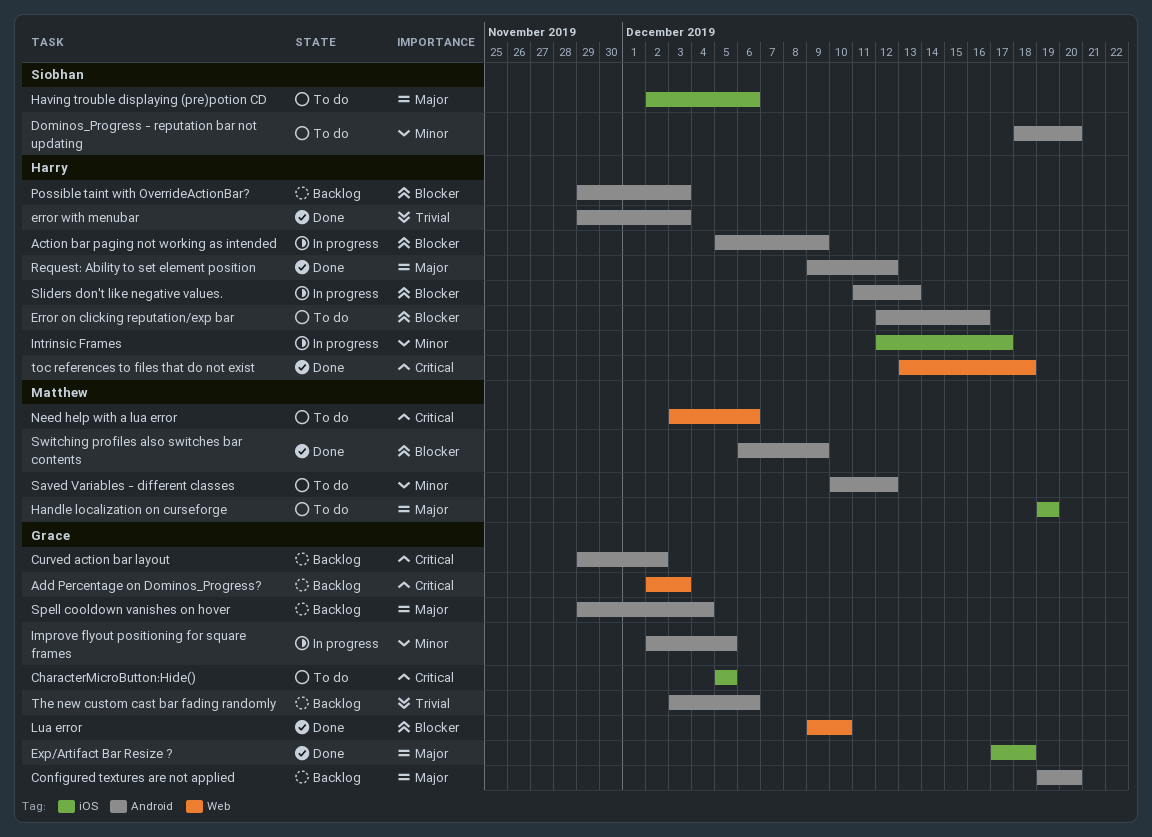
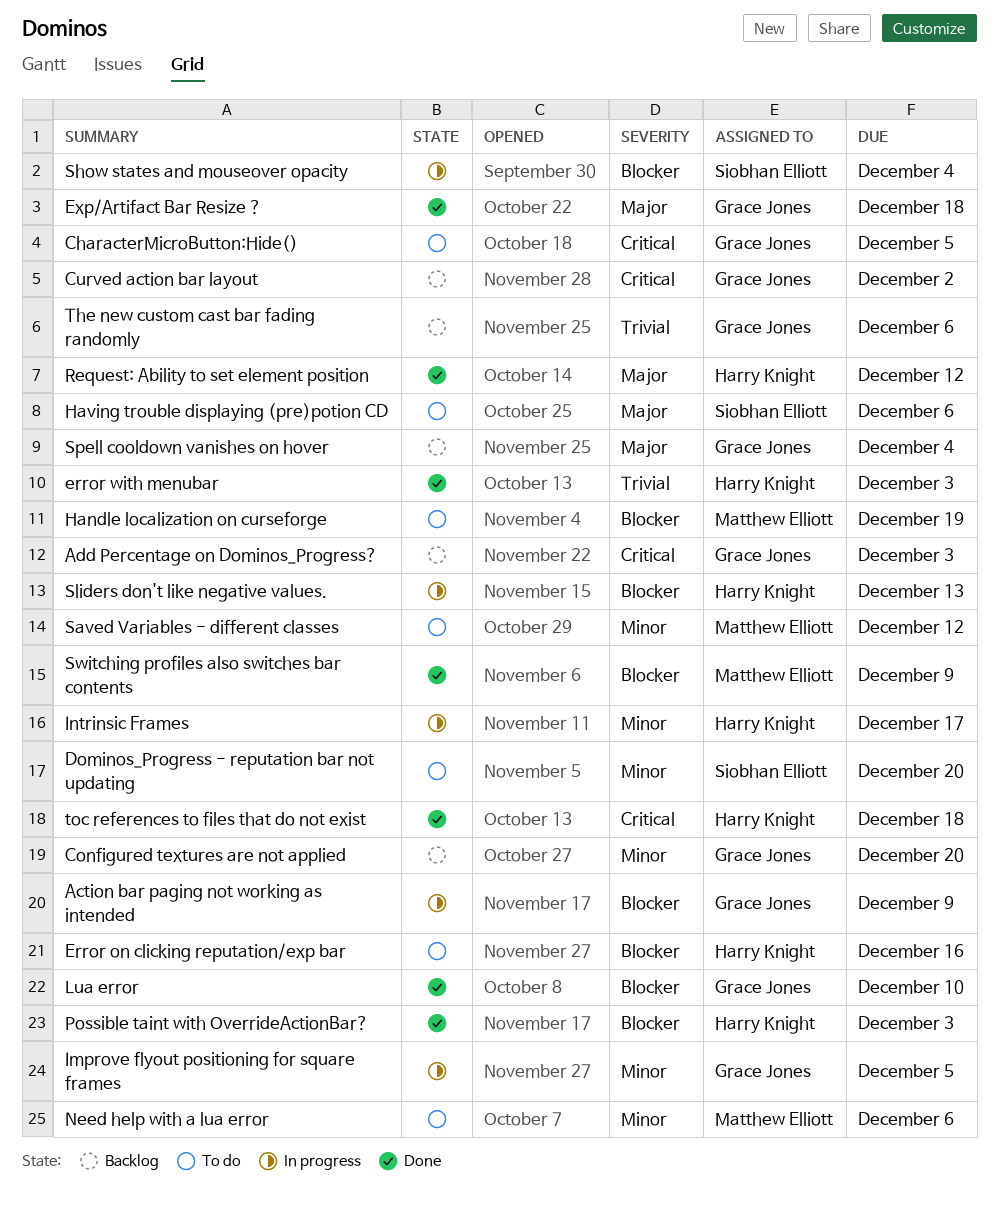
Action bar paging not working as intended, owner: Harry Knight -> Grace Jones
Configured textures are not applied, priority: Major -> Minor
Handle localization on curseforge, priority: Major -> Blocker
Need help with a lua error, priority: Critical -> Minor
Possible taint with OverrideActionBar?, status: Backlog -> Done
Show states and mouseover opacity: none -> present

